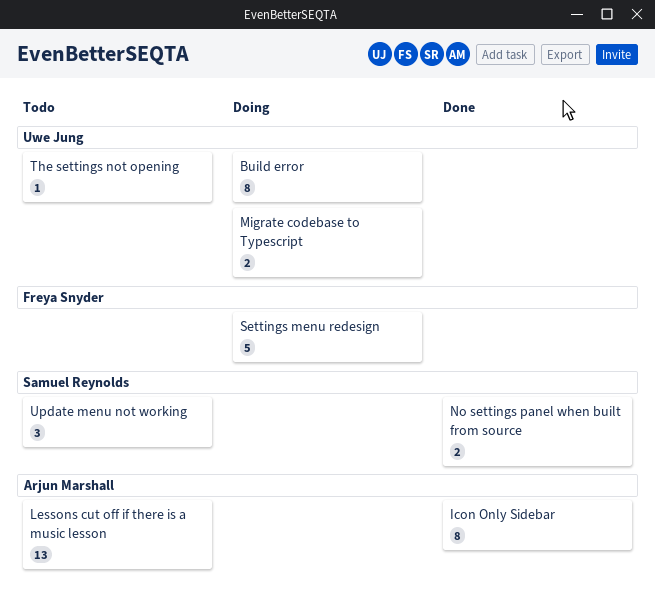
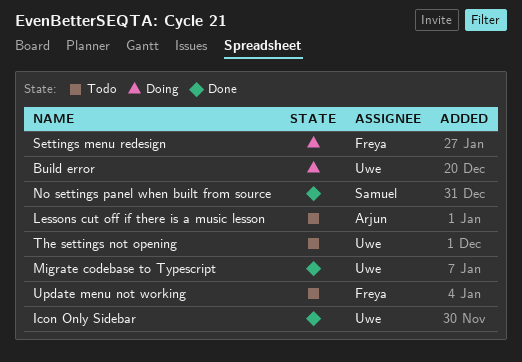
Icon Only Sidebar, owner: Arjun Marshall -> Uwe Jung
Migrate codebase to Typescript, status: Doing -> Done
Update menu not working, owner: Samuel Reynolds -> Freya Snyder

